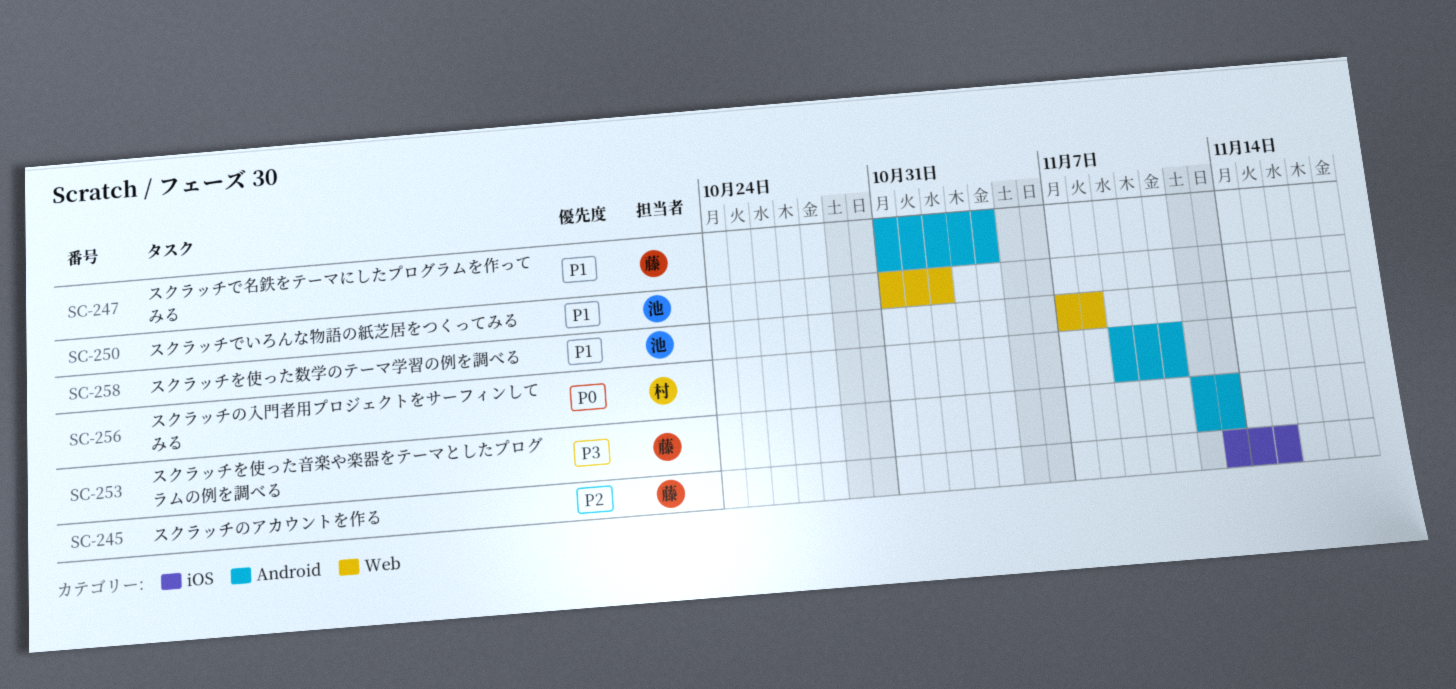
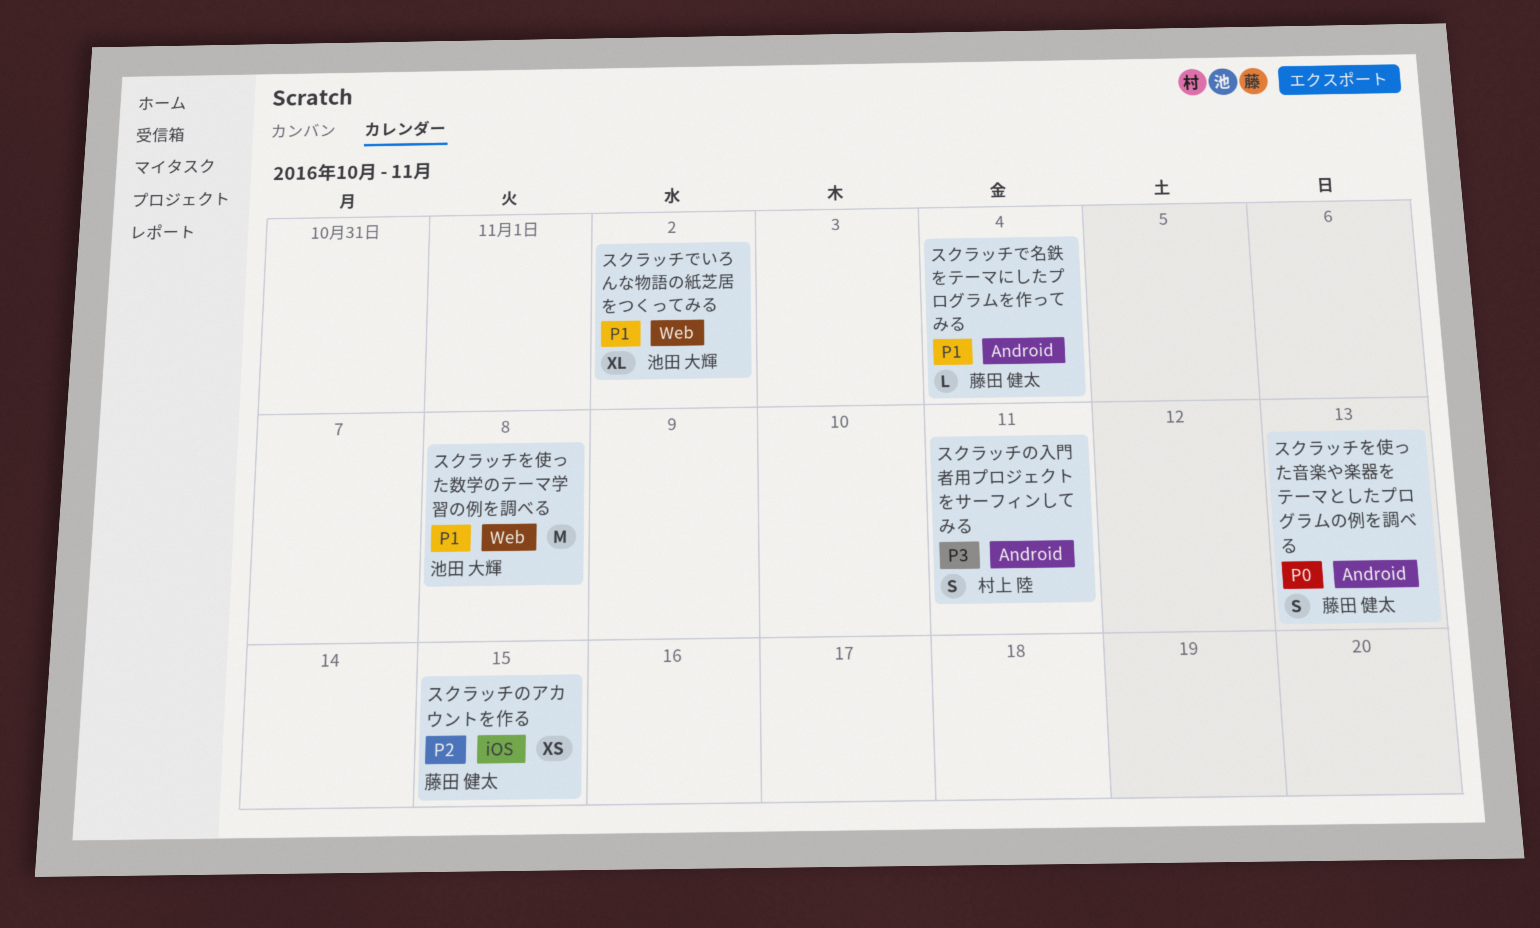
スクラッチの入門者用プロジェクトをサーフィンしてみる, priority: P0 -> P3
スクラッチを使った音楽や楽器をテーマとしたプログラムの例を調べる, priority: P3 -> P0

